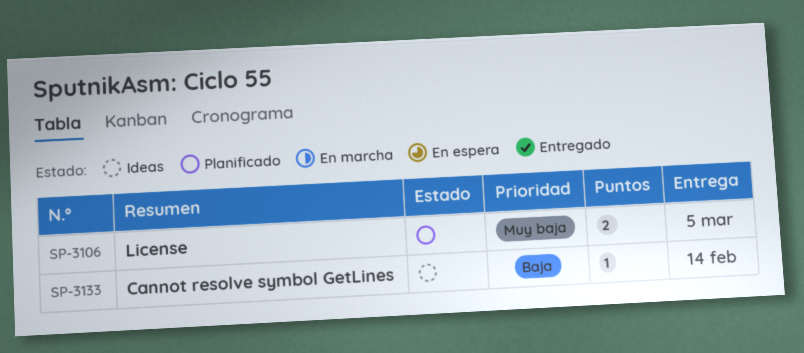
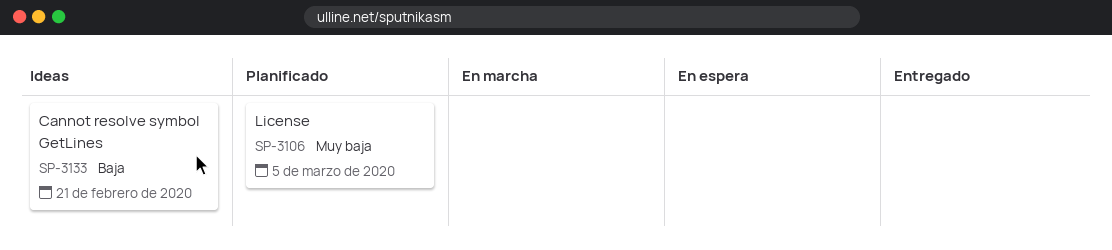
SP-3133, due: Feb 14 -> Feb 21

